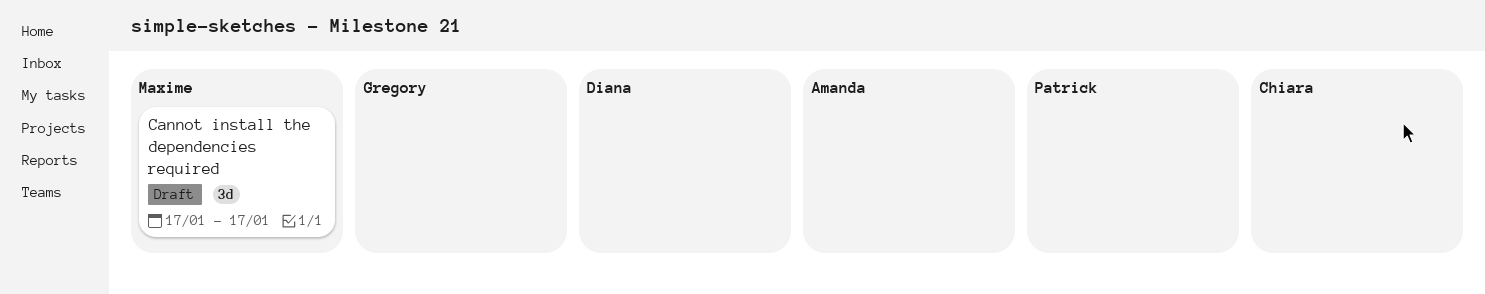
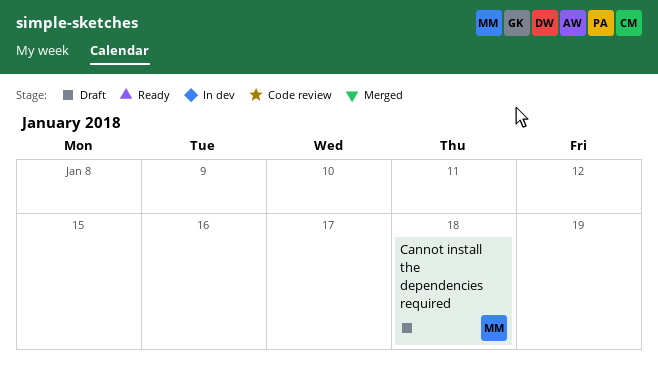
Cannot install the dependencies required, due: Jan 17 -> Jan 18

